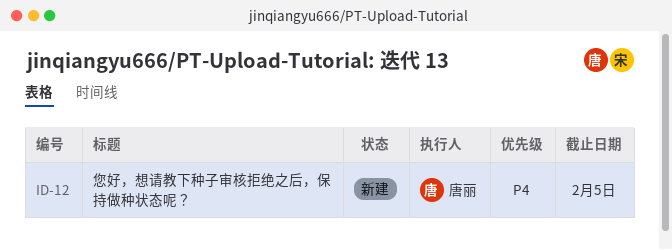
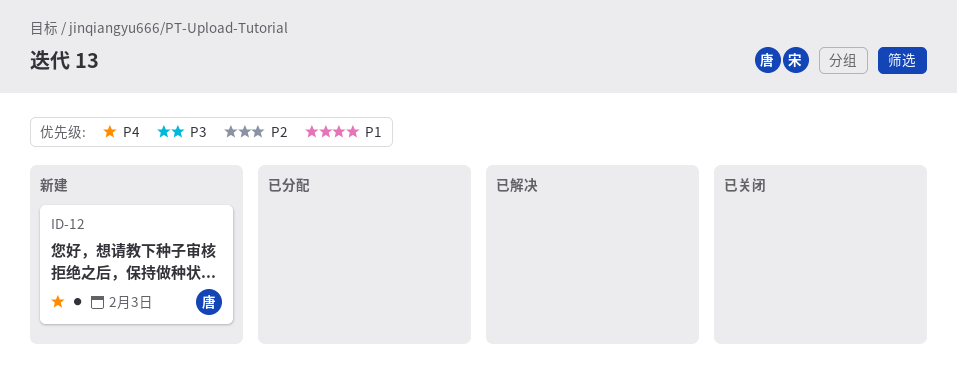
ID-12, due: Feb 5 -> Feb 3

